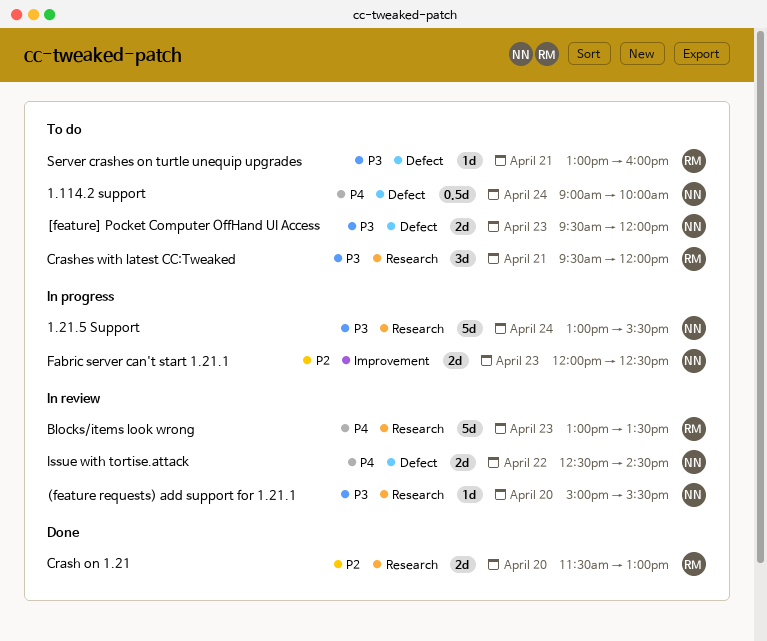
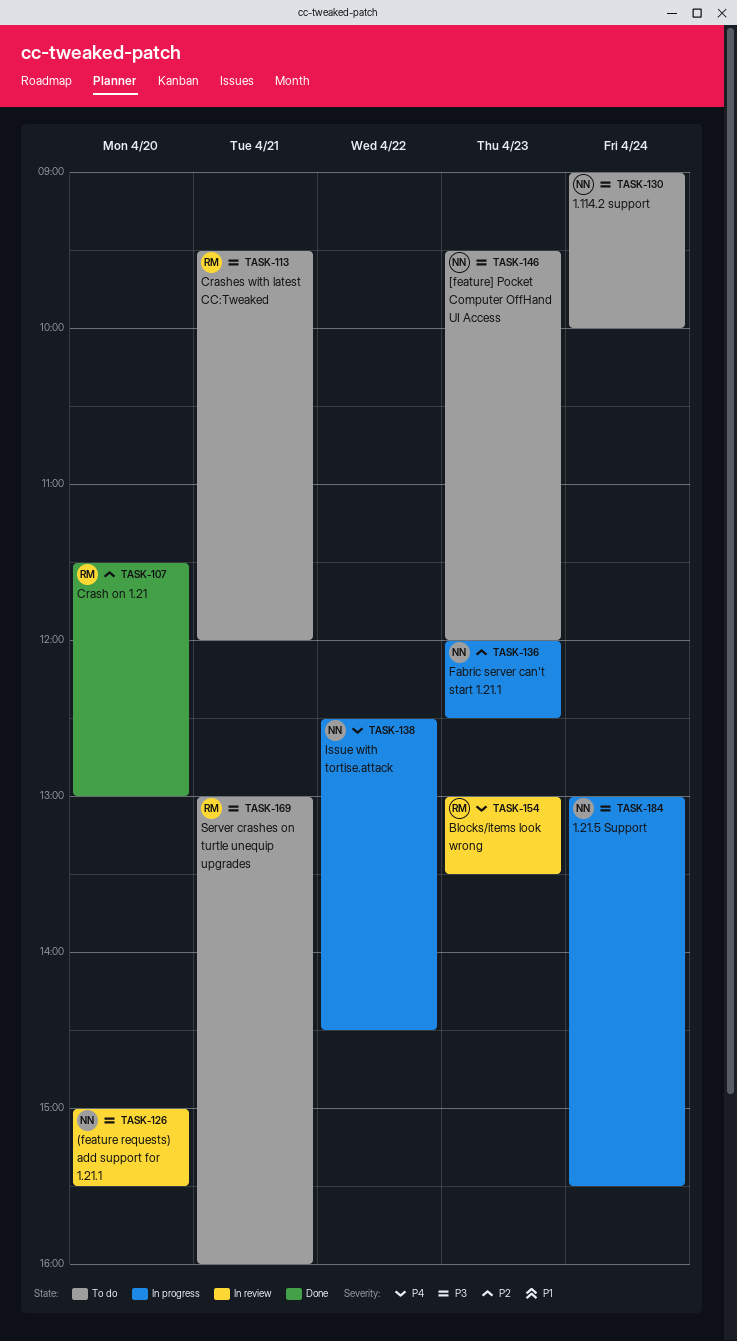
1.114.2 support, priority: P4 -> P3
Issue with tortise.attack, status: In review -> In progress

